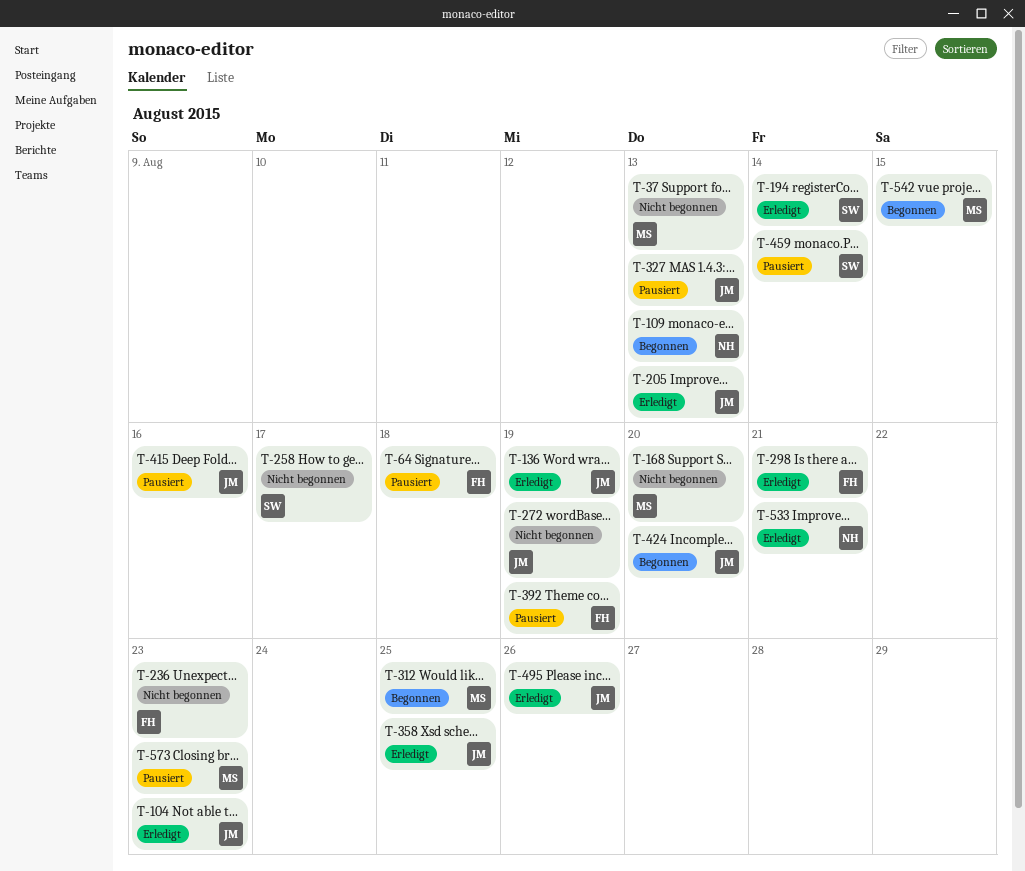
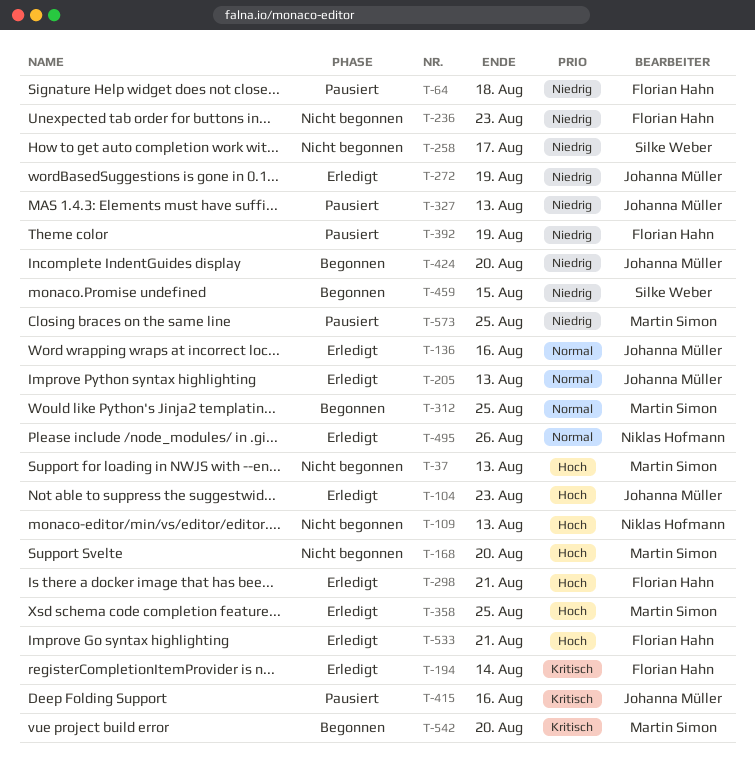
T-109, status: Begonnen -> Nicht begonnen
T-136, due: Aug 19 -> Aug 16
T-194, owner: Silke Weber -> Florian Hahn
T-272, status: Nicht begonnen -> Erledigt
T-358, owner: Johanna Müller -> Martin Simon
T-459, status: Pausiert -> Begonnen
T-459, due: Aug 14 -> Aug 15
T-495, owner: Johanna Müller -> Niklas Hofmann
T-533, owner: Niklas Hofmann -> Florian Hahn
T-542, due: Aug 15 -> Aug 20
T-573, due: Aug 23 -> Aug 25

